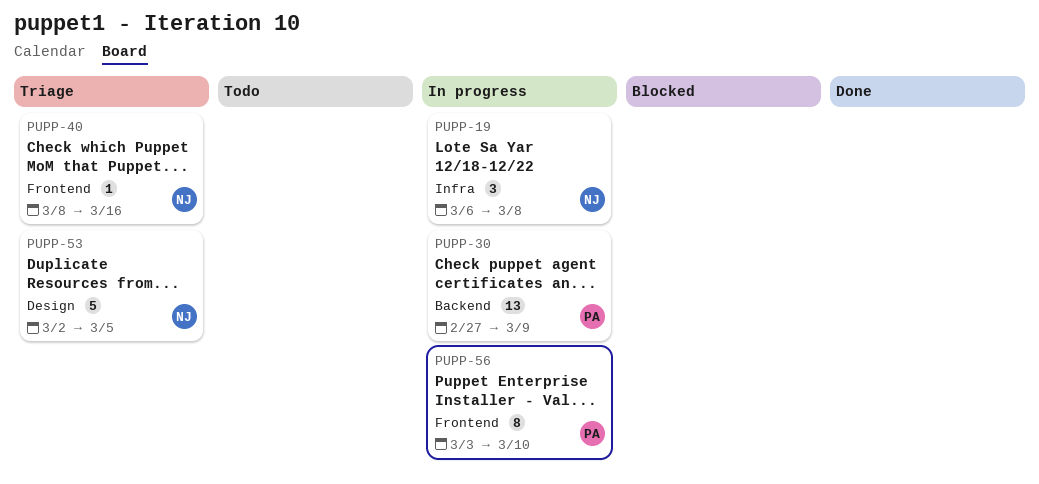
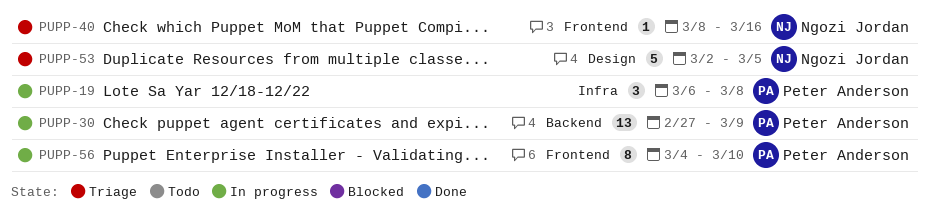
PUPP-19, owner: Ngozi Jordan -> Peter Anderson
PUPP-56, start: Mar 3 -> Mar 4

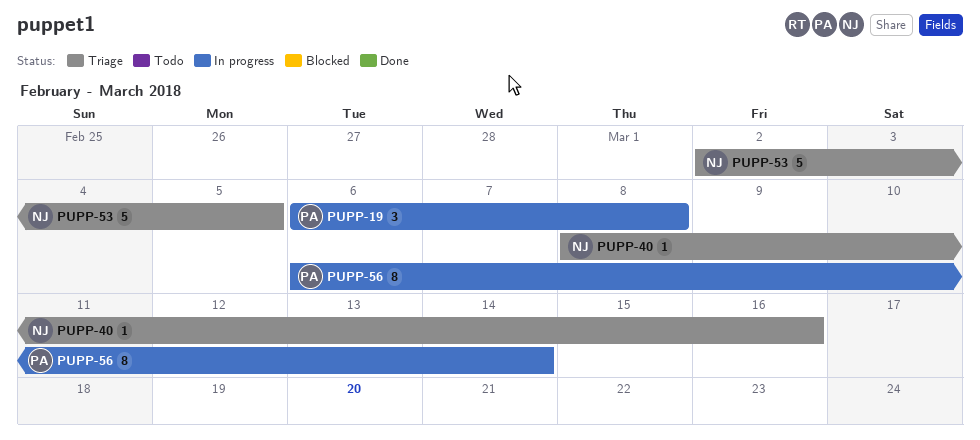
PUPP-30: present -> none
PUPP-56, start: Mar 4 -> Mar 6
PUPP-56, due: Mar 10 -> Mar 14

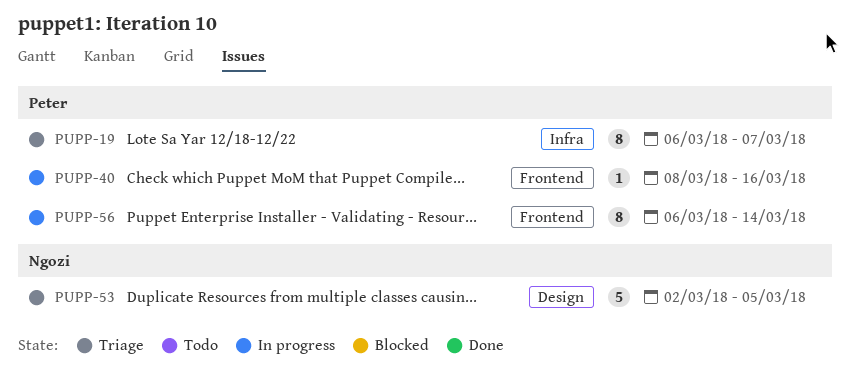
PUPP-19, status: In progress -> Triage
PUPP-19, estimate: 3 -> 8
PUPP-19, due: Mar 8 -> Mar 7
PUPP-40, status: Triage -> In progress
PUPP-40, owner: Ngozi -> Peter

